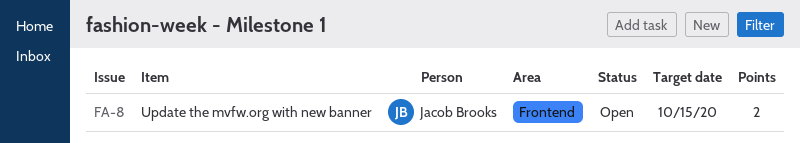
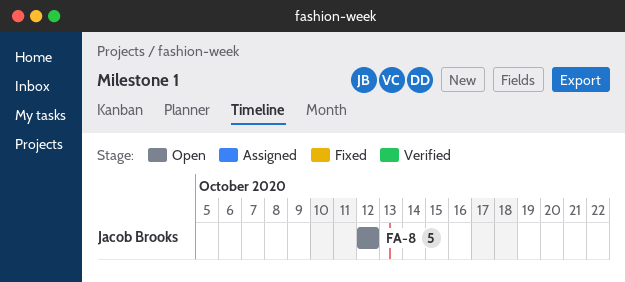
FA-8, estimate: 2 -> 5
FA-8, due: Oct 15 -> Oct 12

